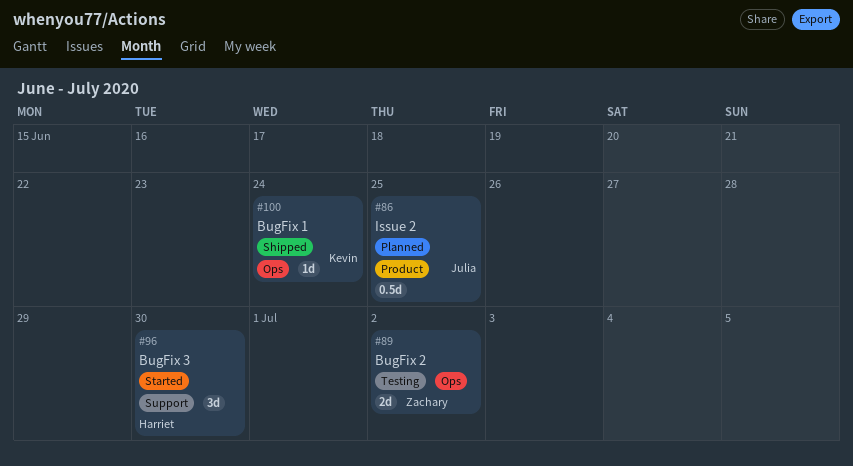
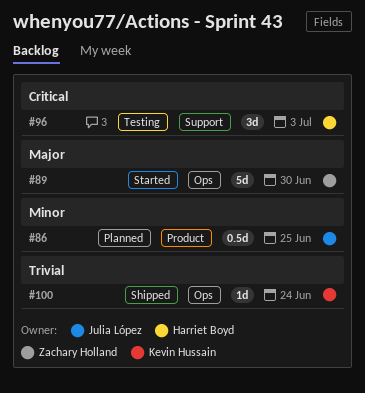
#89, status: Testing -> Started
#89, estimate: 2d -> 5d
#89, due: Jul 2 -> Jun 30
#96, status: Started -> Testing
#96, due: Jun 30 -> Jul 3

